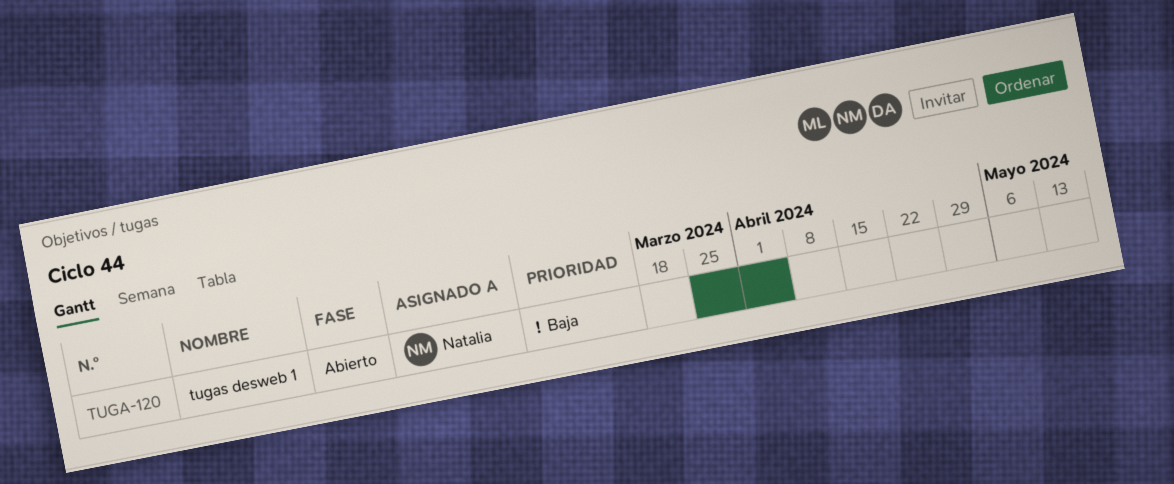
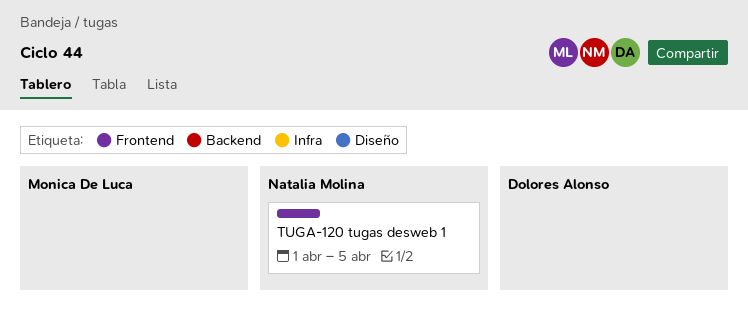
TUGA-120, start: Mar 25 -> Apr 1

